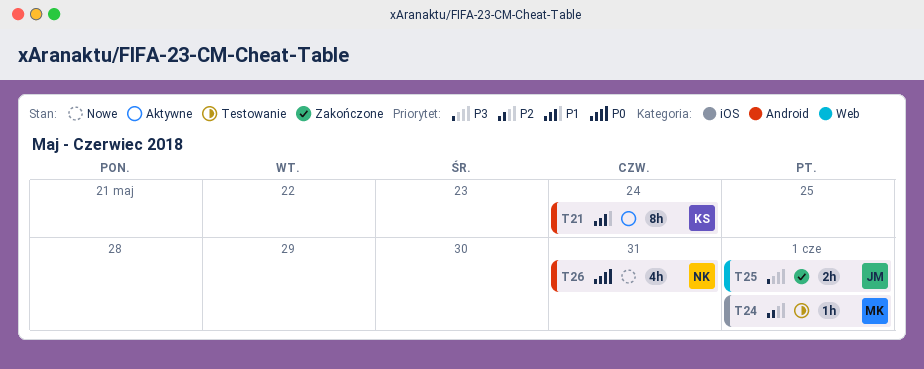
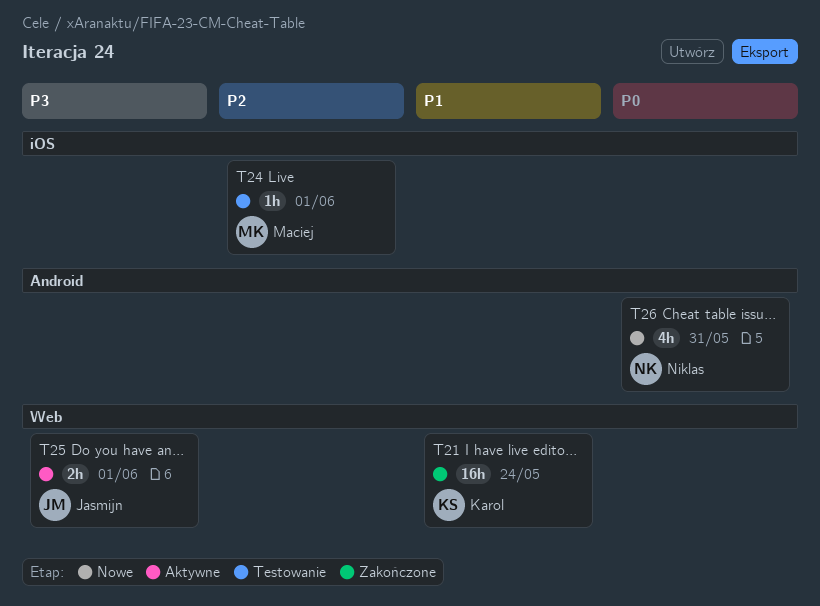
T21, status: Aktywne -> Zakończone
T21, label: Android -> Web
T21, estimate: 8h -> 16h
T25, status: Zakończone -> Aktywne

